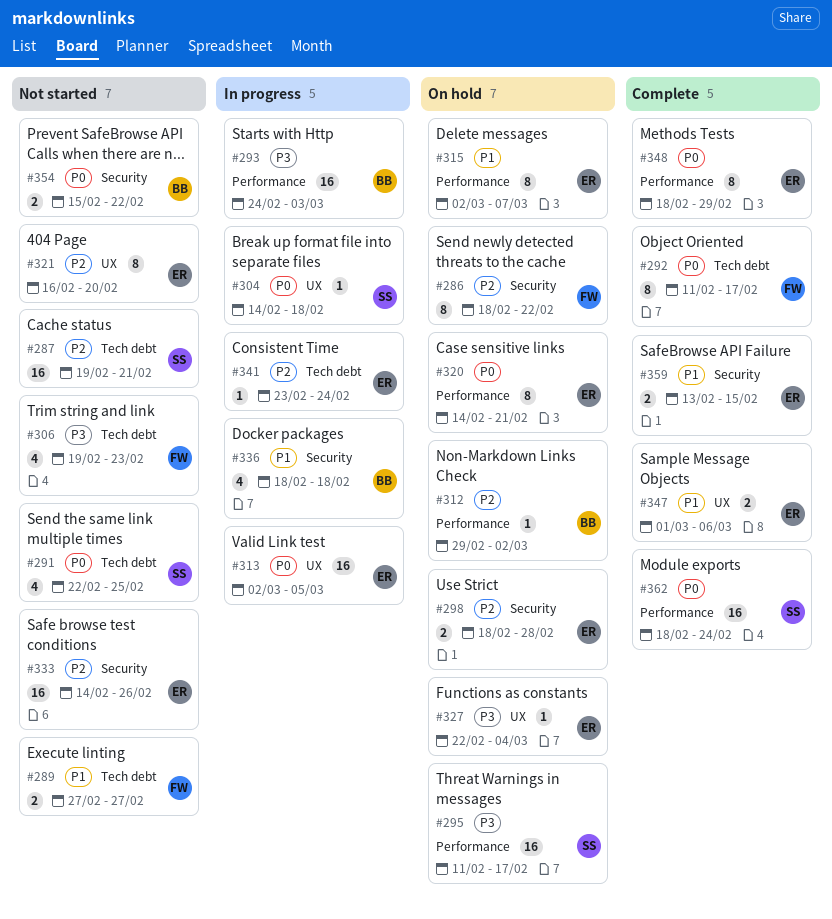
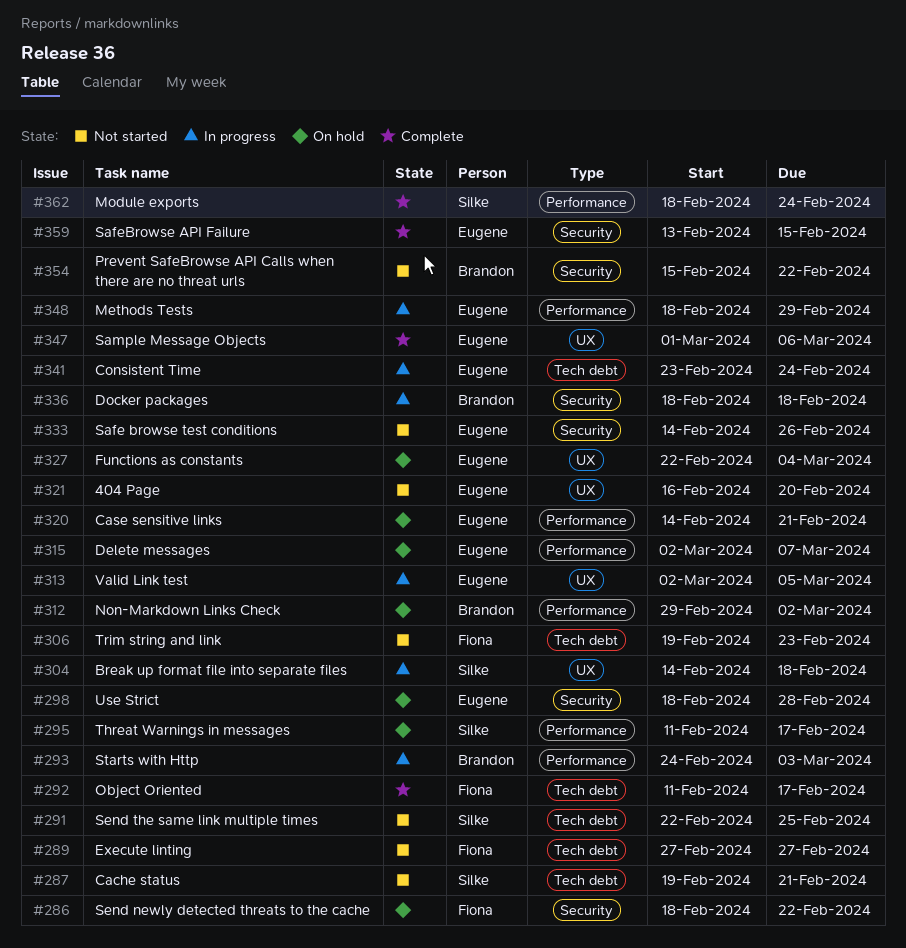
#348, status: Complete -> In progress

